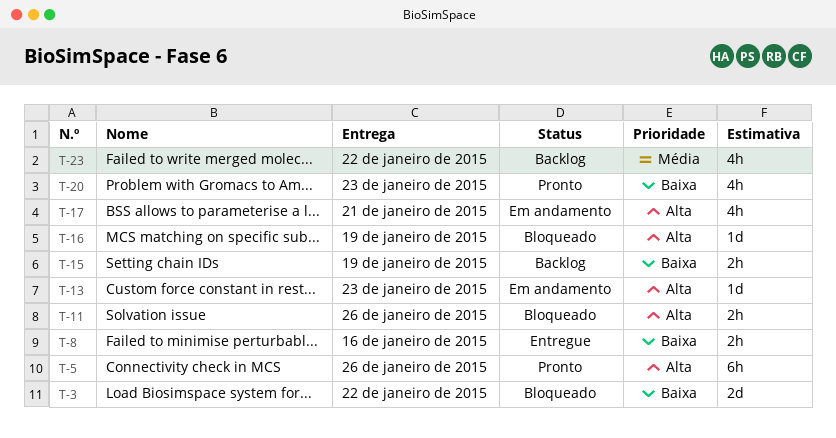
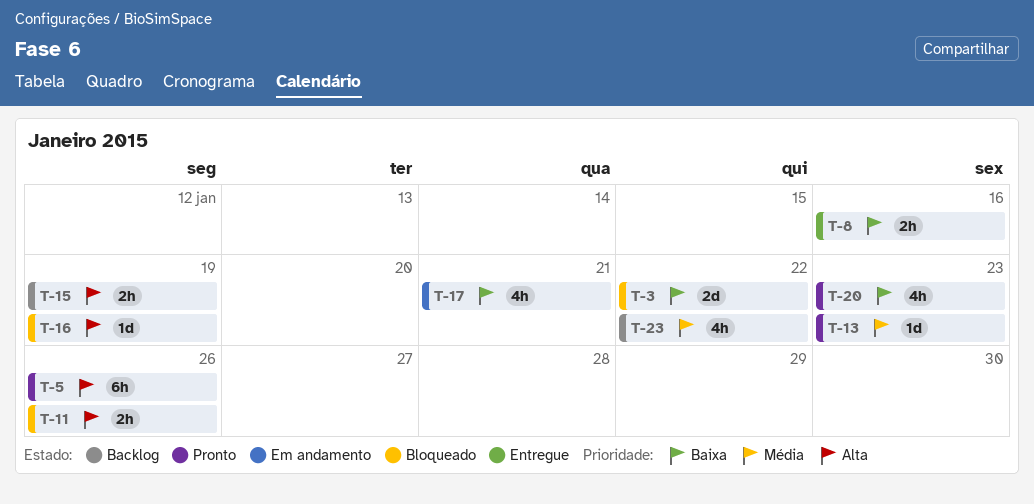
T-13, status: Em andamento -> Pronto
T-13, priority: Alta -> Média
T-15, priority: Baixa -> Alta
T-17, priority: Alta -> Baixa

